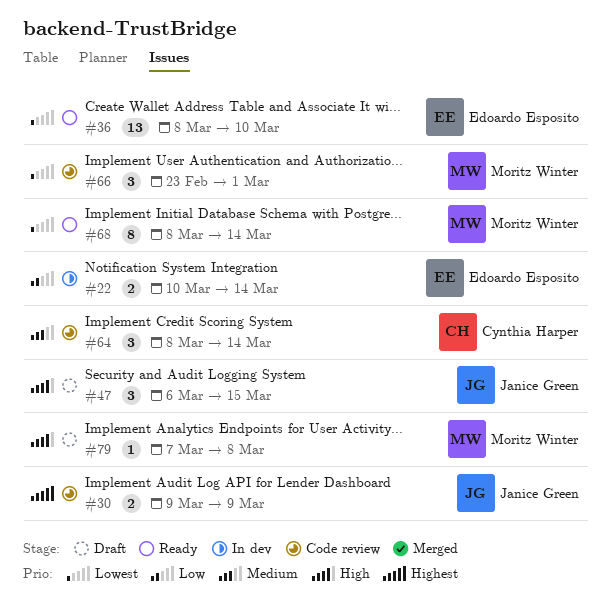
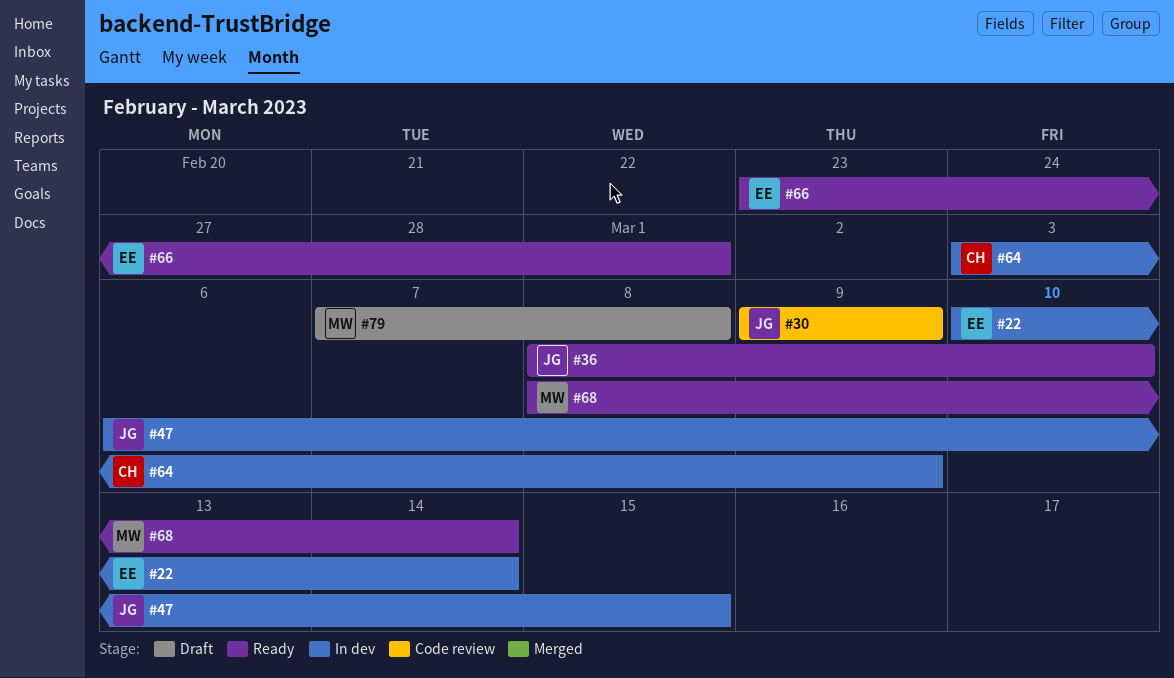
#36, owner: Edoardo Esposito -> Janice Green
#47, status: Draft -> In dev
#64, status: Code review -> In dev
#64, start: Mar 8 -> Mar 3
#64, due: Mar 14 -> Mar 9
#66, status: Code review -> Ready
#66, owner: Moritz Winter -> Edoardo Esposito

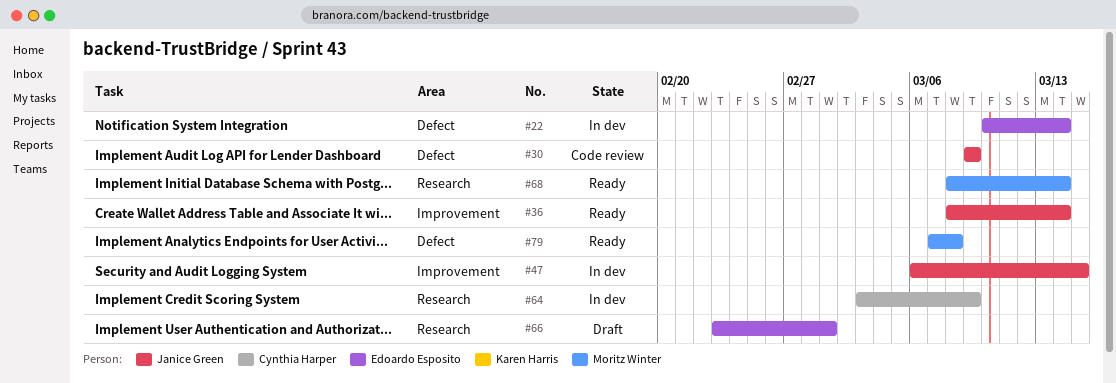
#36, due: Mar 10 -> Mar 14
#66, status: Ready -> Draft
#79, status: Draft -> Ready

